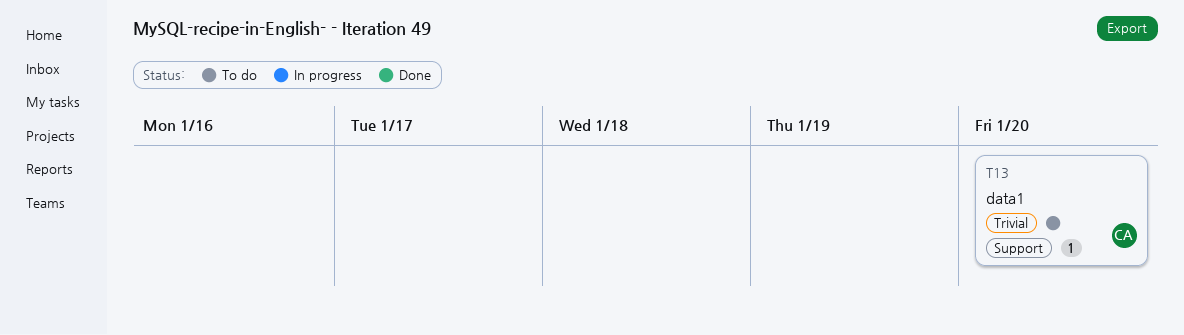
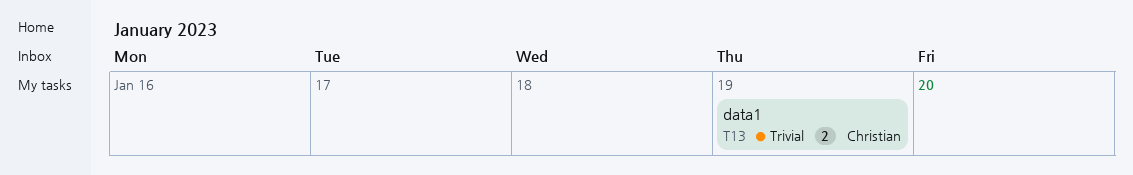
T13, estimate: 1 -> 2
T13, due: Jan 20 -> Jan 19

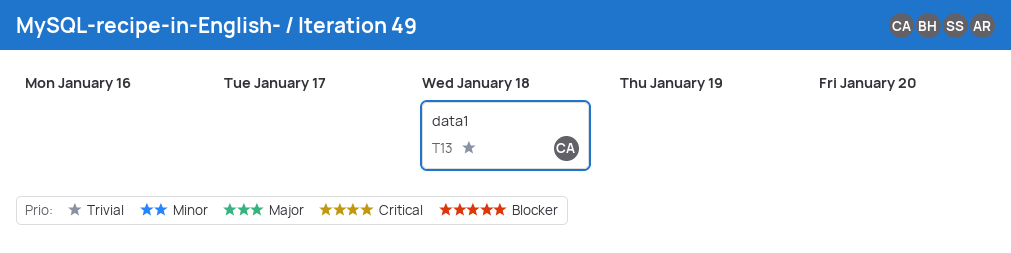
T13, due: Jan 19 -> Jan 18

